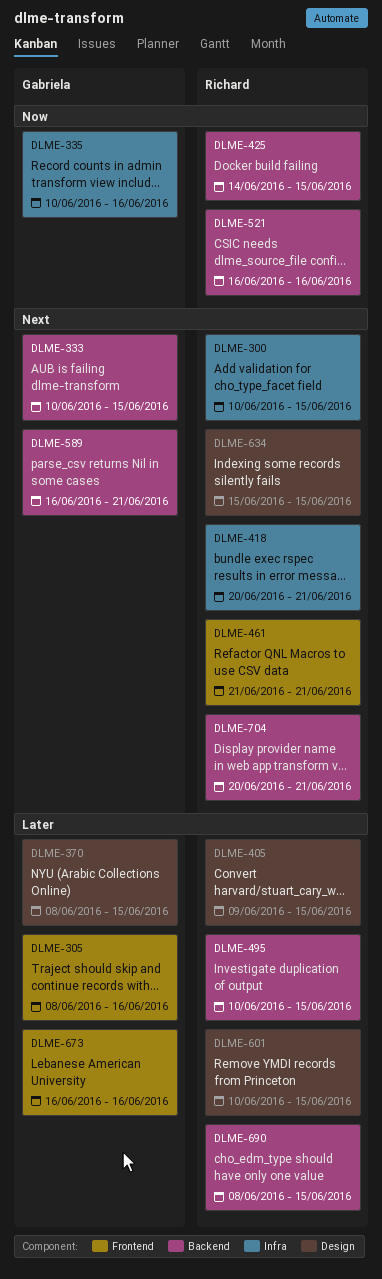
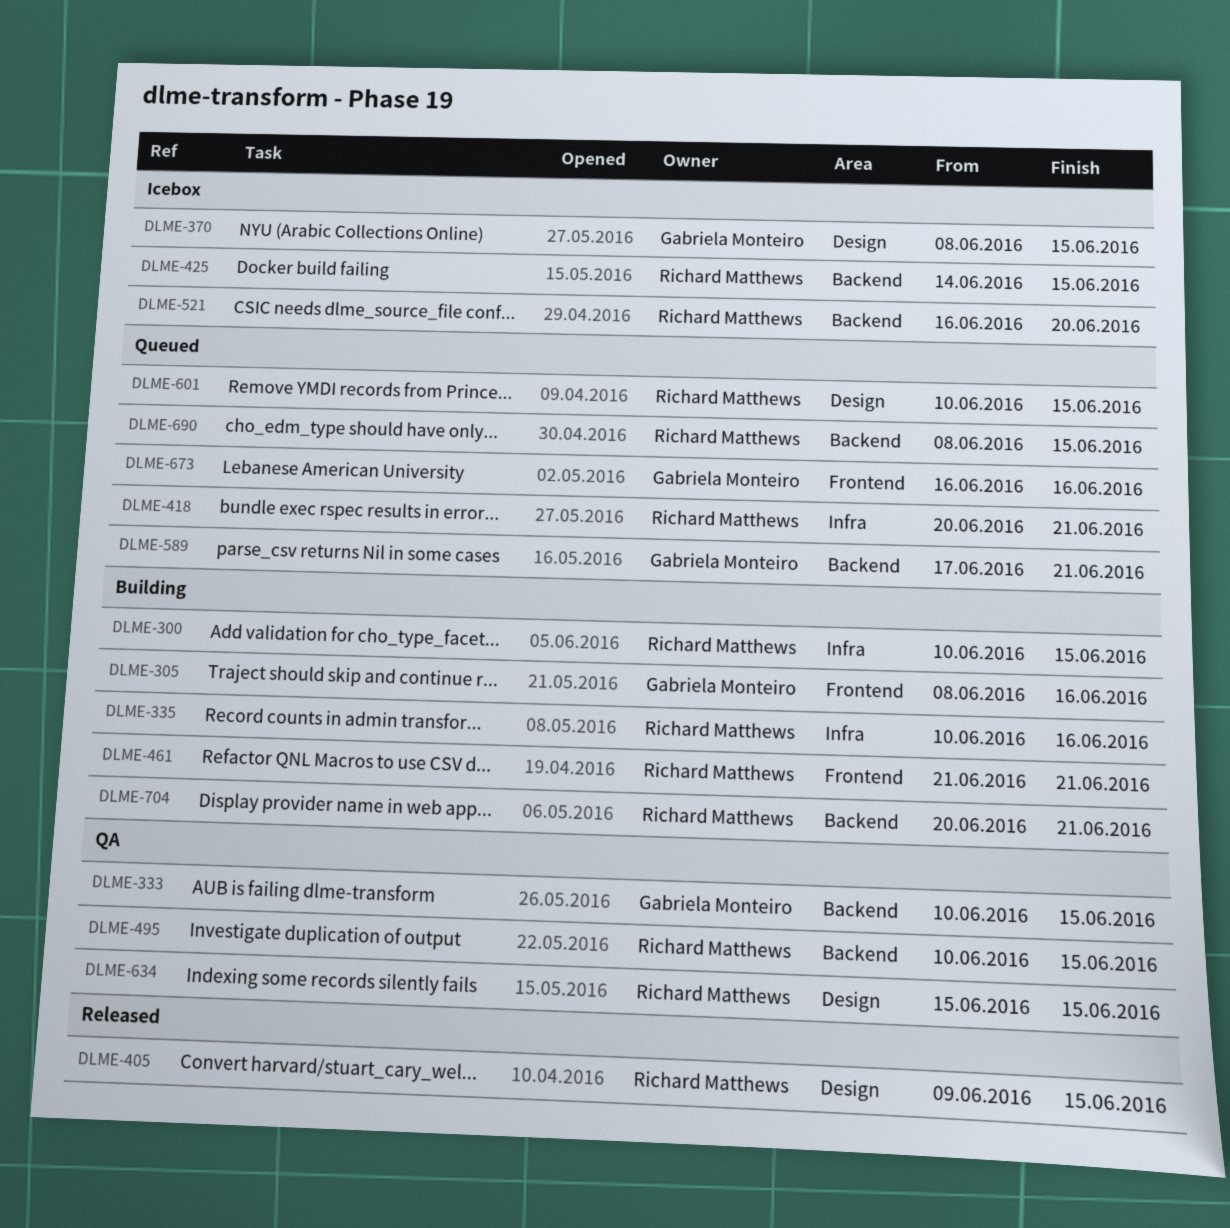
DLME-335, owner: Gabriela Monteiro -> Richard Matthews
DLME-521, due: Jun 16 -> Jun 20
DLME-589, start: Jun 16 -> Jun 17

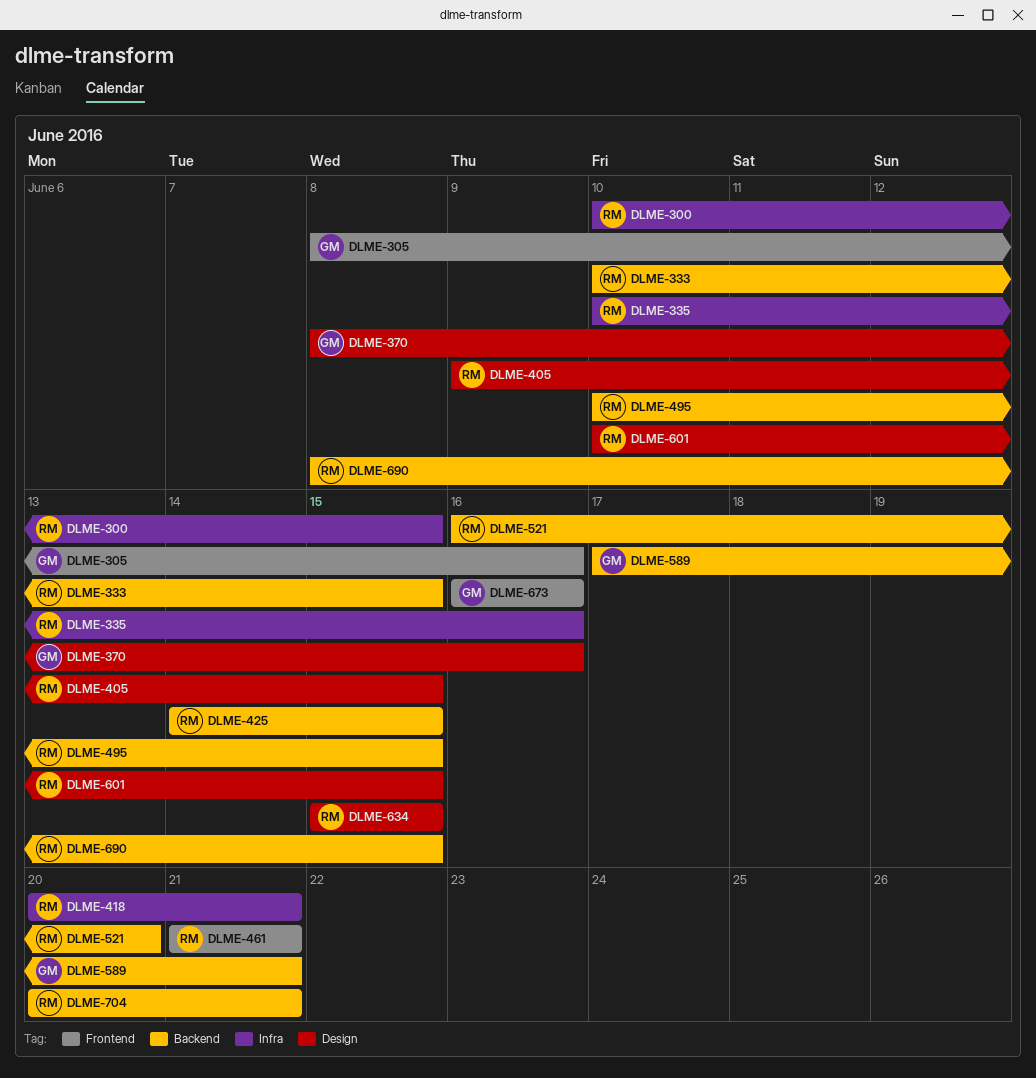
DLME-333, owner: Gabriela Monteiro -> Richard Matthews
DLME-370, due: Jun 15 -> Jun 16

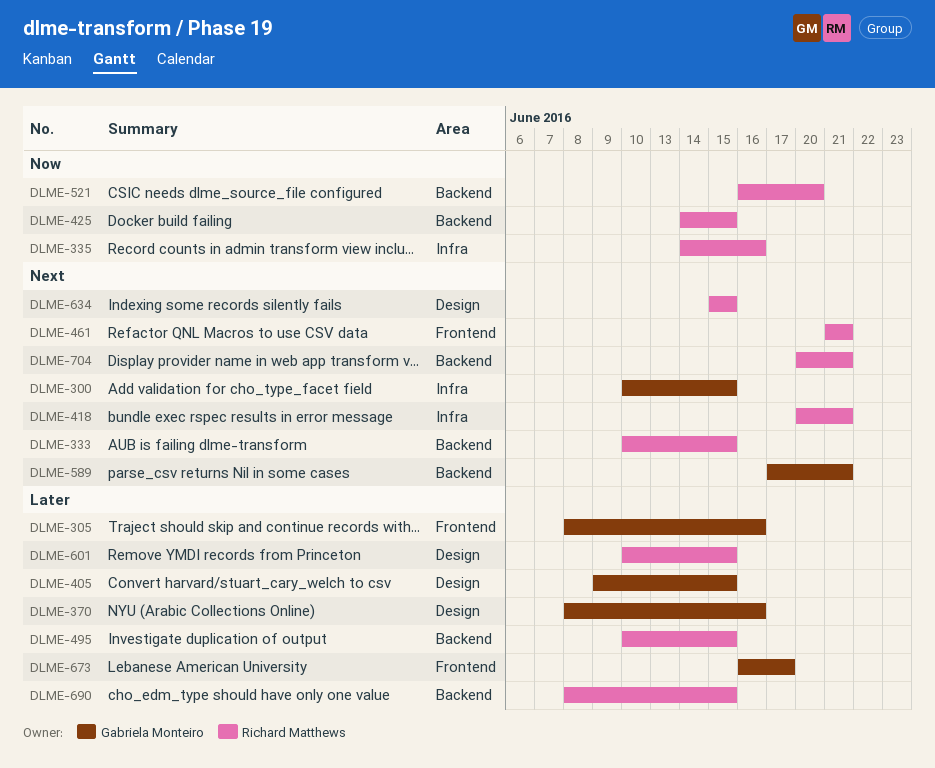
DLME-300, owner: Richard Matthews -> Gabriela Monteiro
DLME-335, start: Jun 10 -> Jun 14
DLME-405, owner: Richard Matthews -> Gabriela Monteiro
DLME-673, due: Jun 16 -> Jun 17

